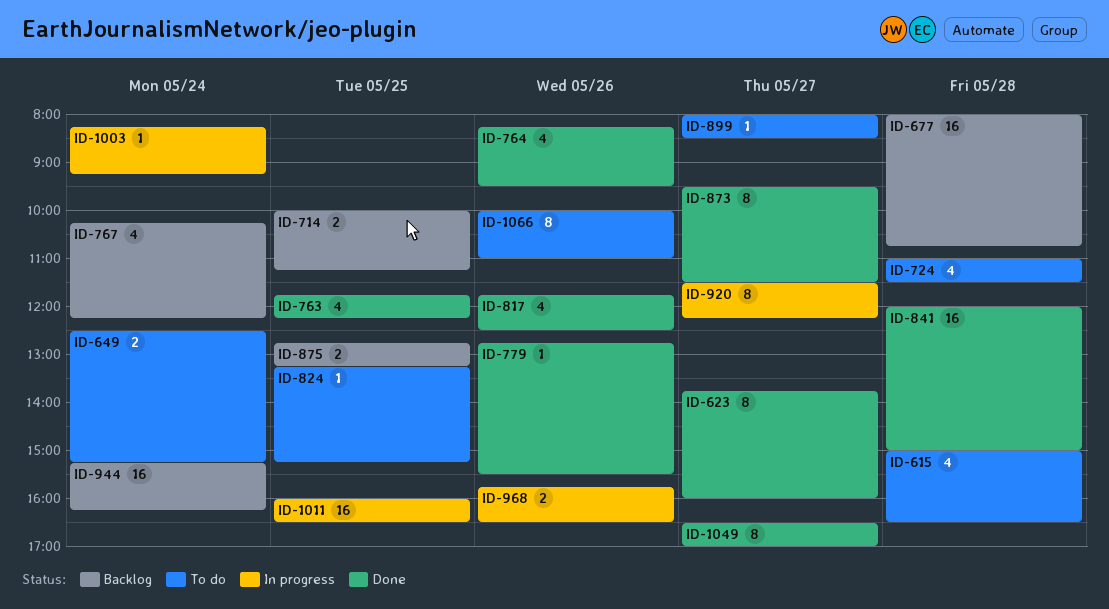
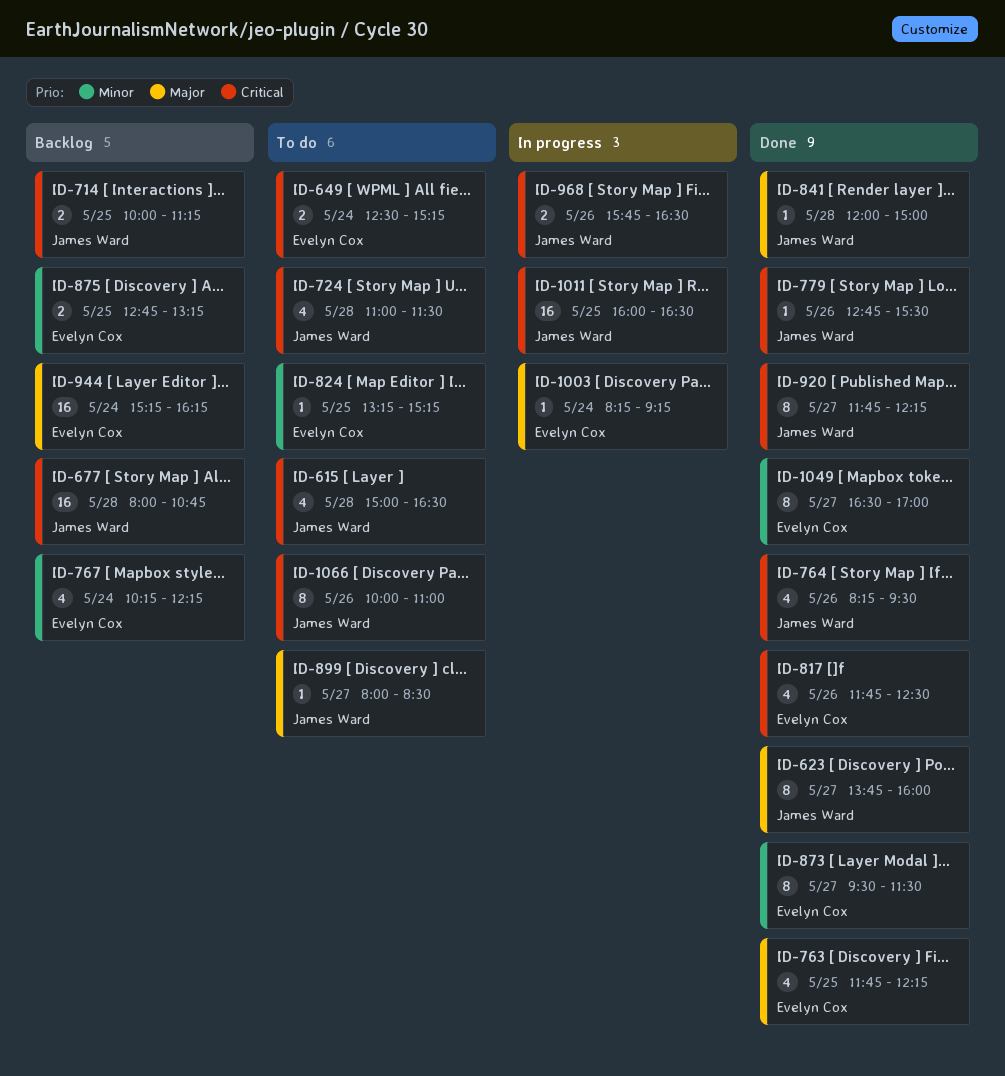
ID-841, estimate: 16 -> 1
ID-920, status: In progress -> Done
ID-920, begins: 11:30 -> 11:45

